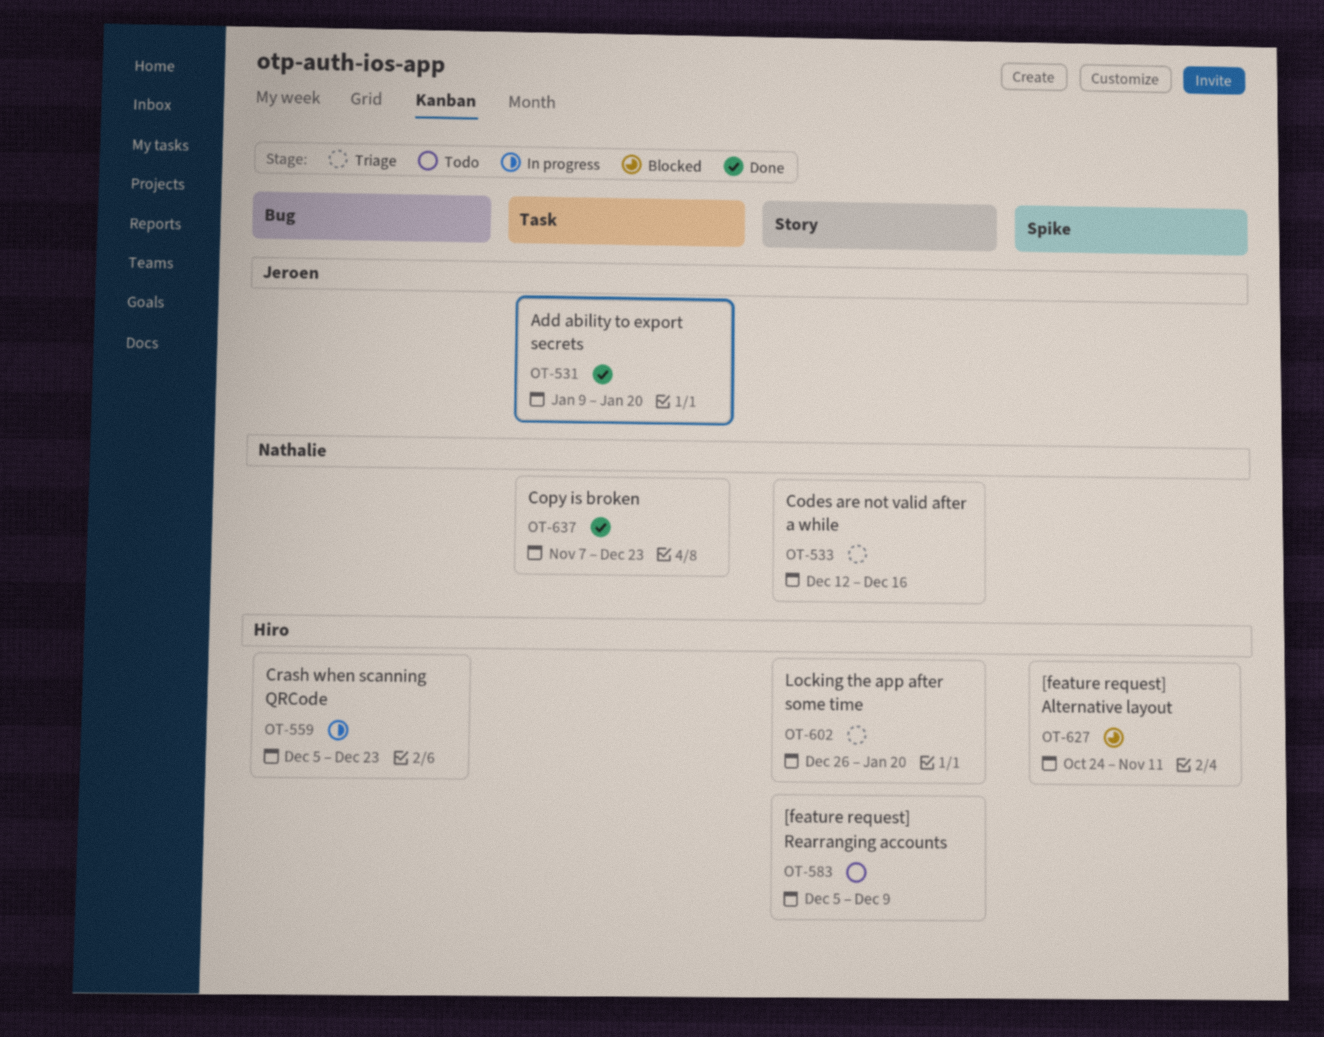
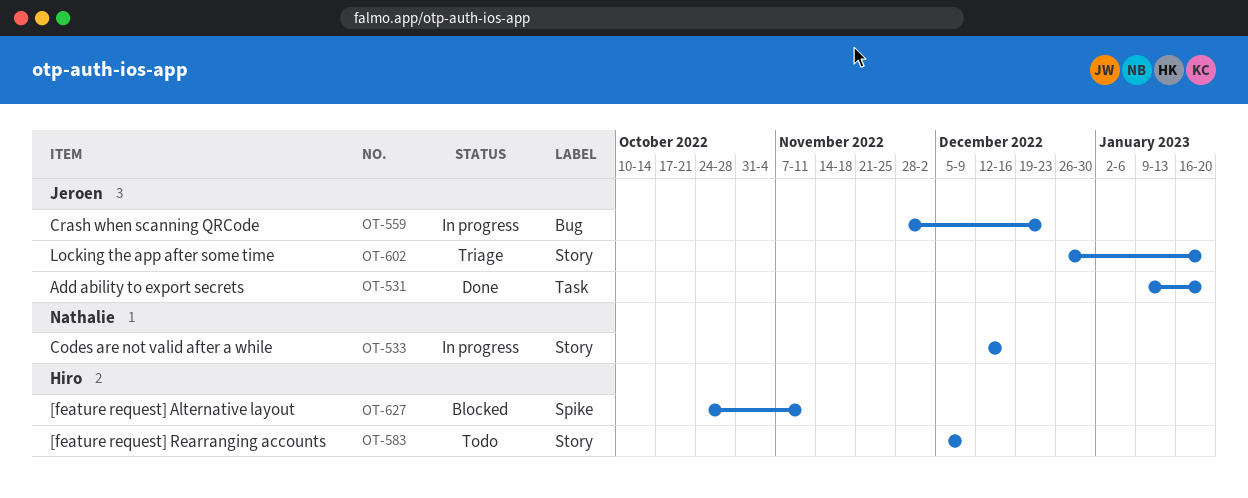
OT-533, status: Triage -> In progress
OT-559, owner: Hiro -> Jeroen
OT-559, start: Dec 5 -> Nov 28
OT-602, owner: Hiro -> Jeroen
OT-637: present -> none

